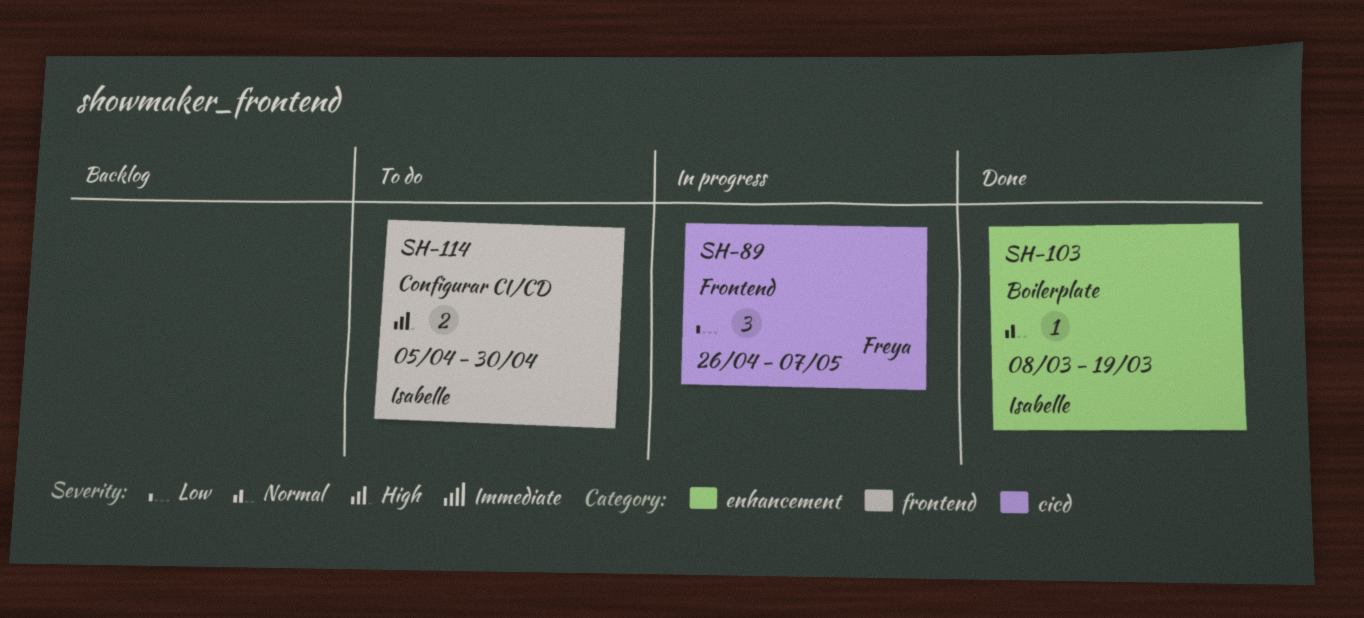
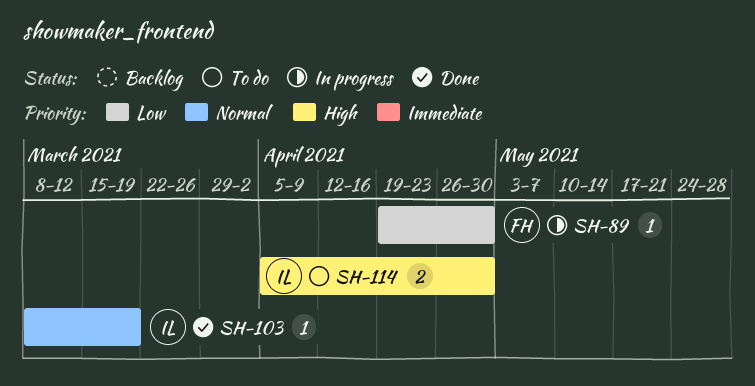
SH-89, estimate: 3 -> 1
SH-89, start: Apr 26 -> Apr 19
SH-89, due: May 7 -> Apr 30

